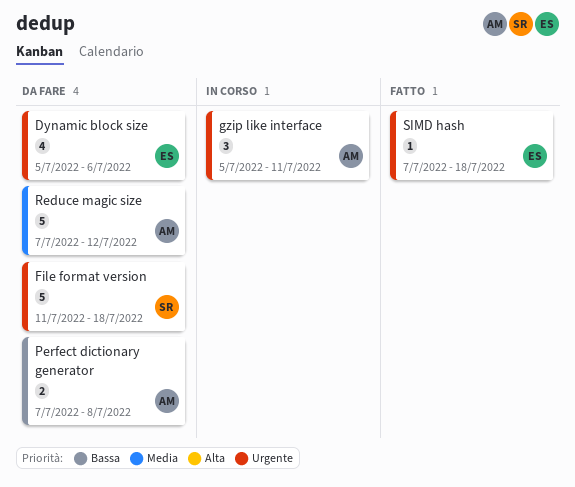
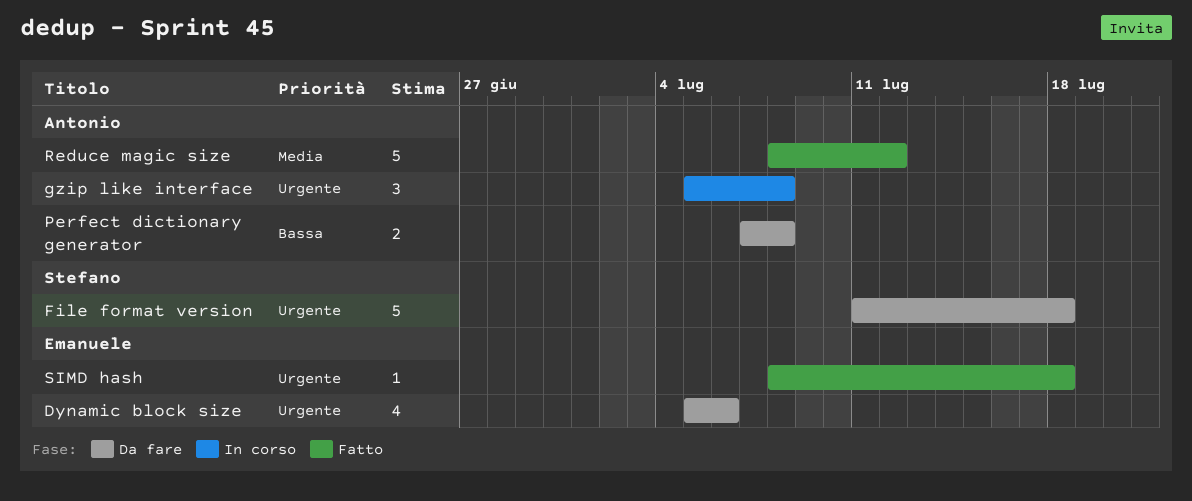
gzip like interface, due: Jul 11 -> Jul 8
Reduce magic size, status: Da fare -> Fatto
Reduce magic size, start: Jul 7 -> Jul 8
SIMD hash, start: Jul 7 -> Jul 8

